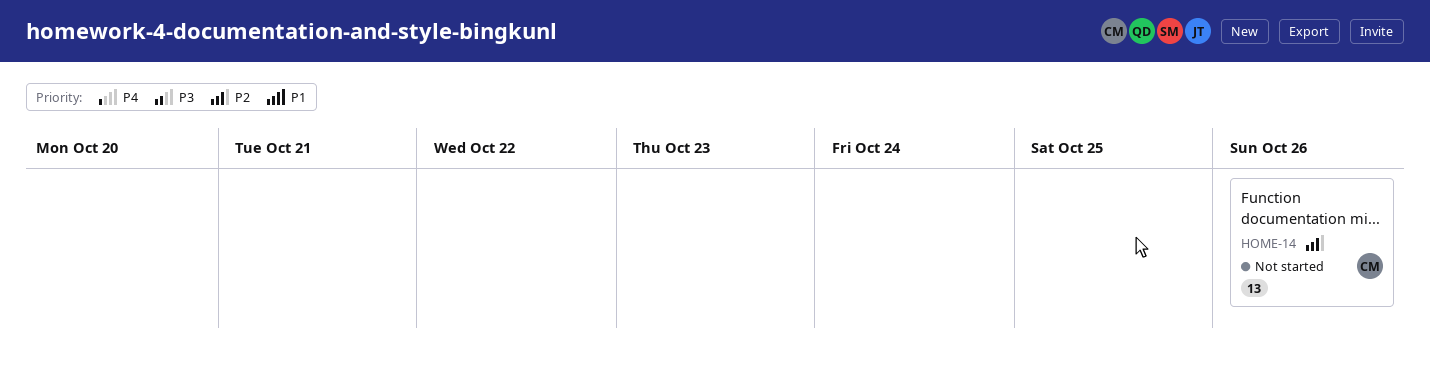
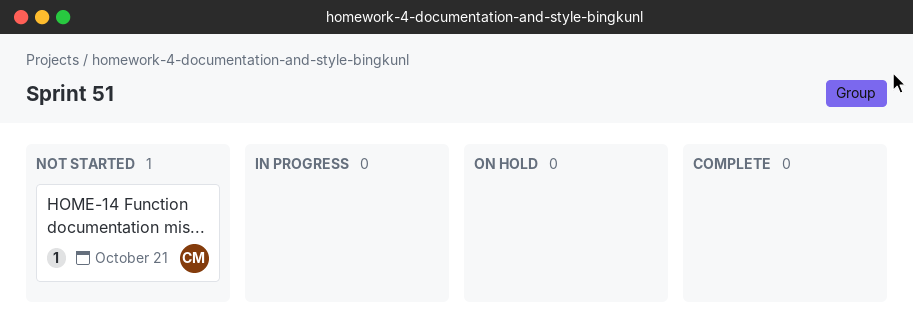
HOME-14, estimate: 13 -> 1
HOME-14, due: Oct 26 -> Oct 21

